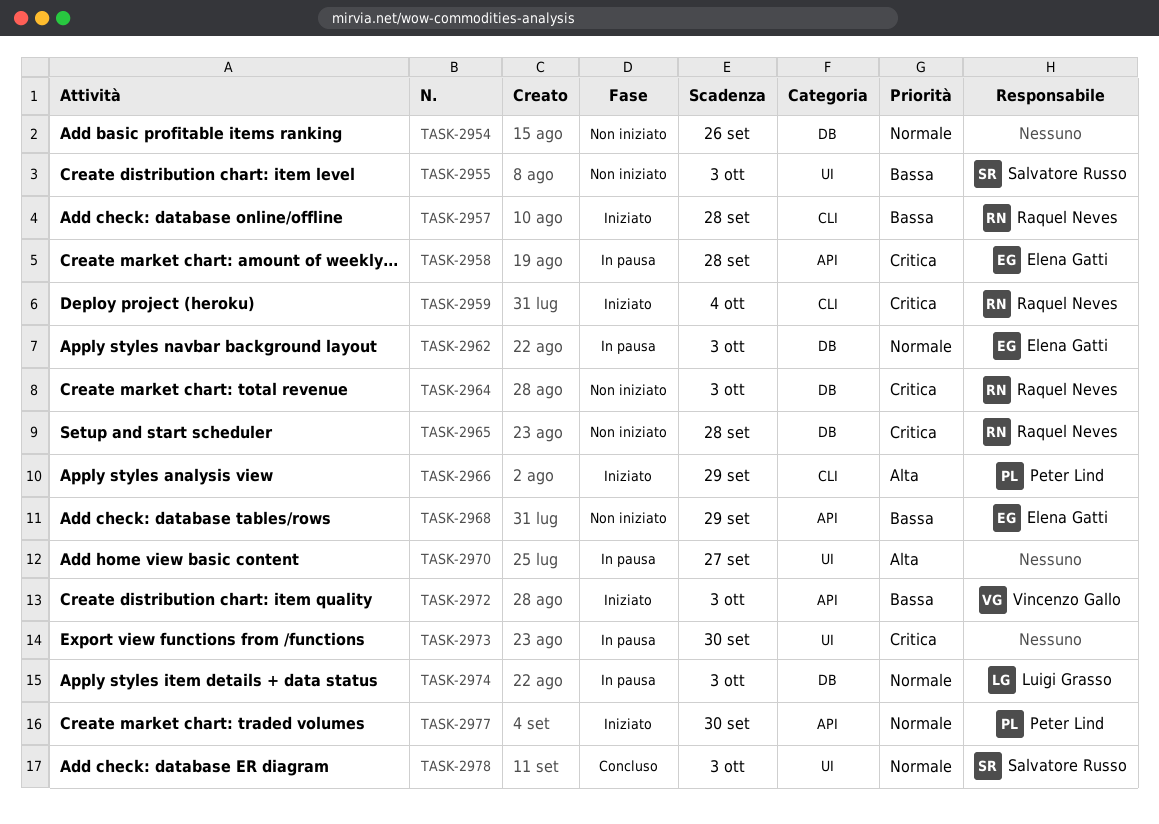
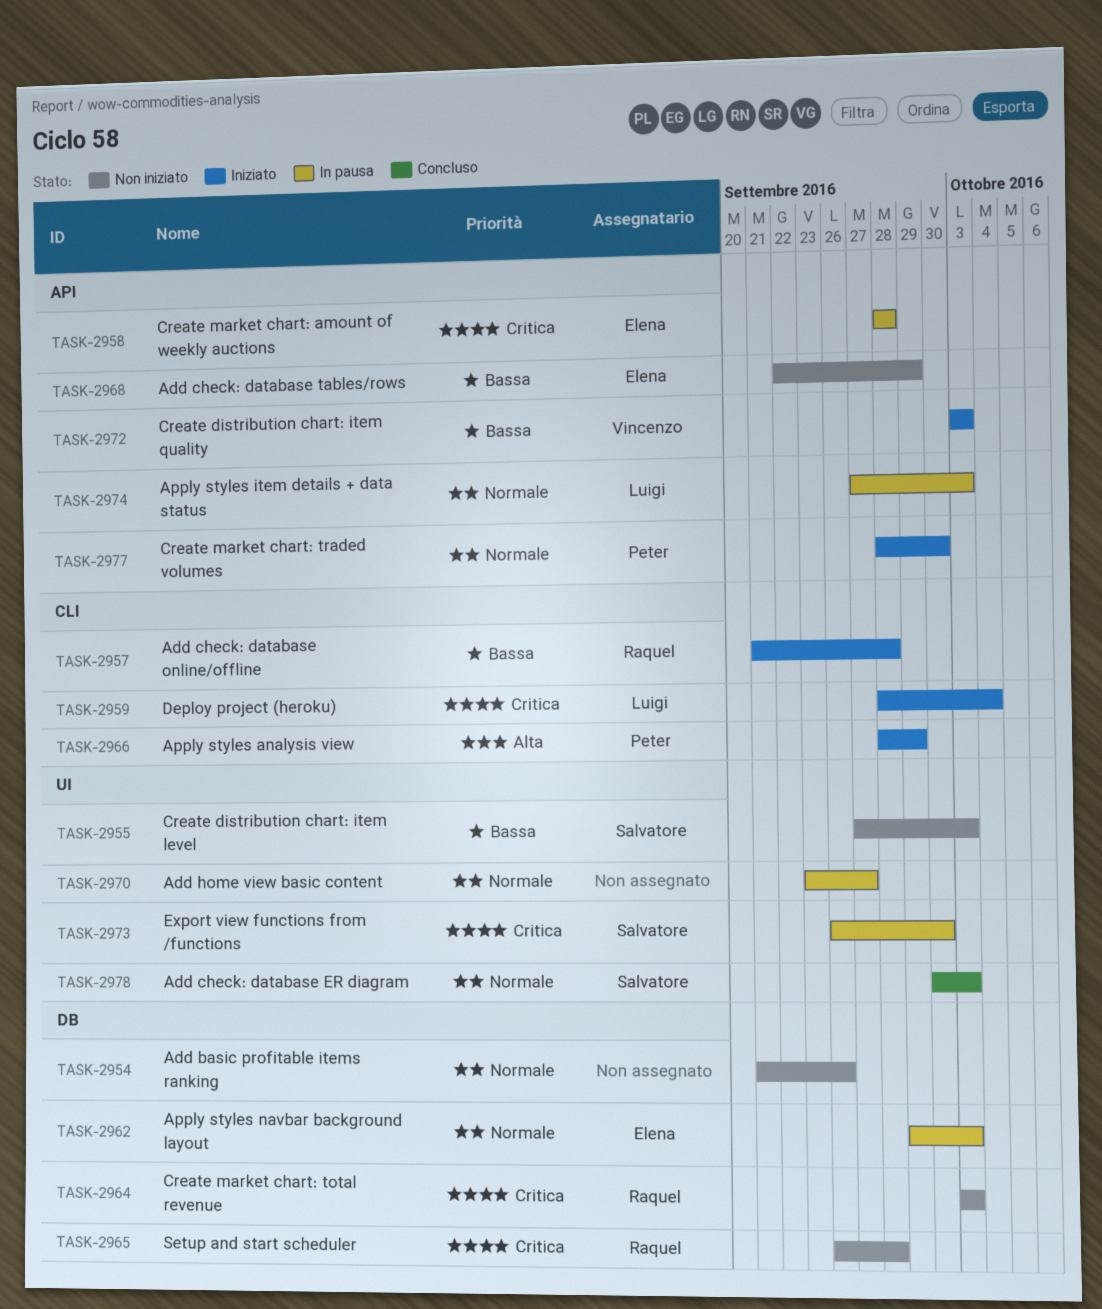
TASK-2959, owner: Raquel Neves -> Luigi Grasso
TASK-2970, priority: Alta -> Normale
TASK-2973, owner: none -> Salvatore Russo
TASK-2974, label: DB -> API

